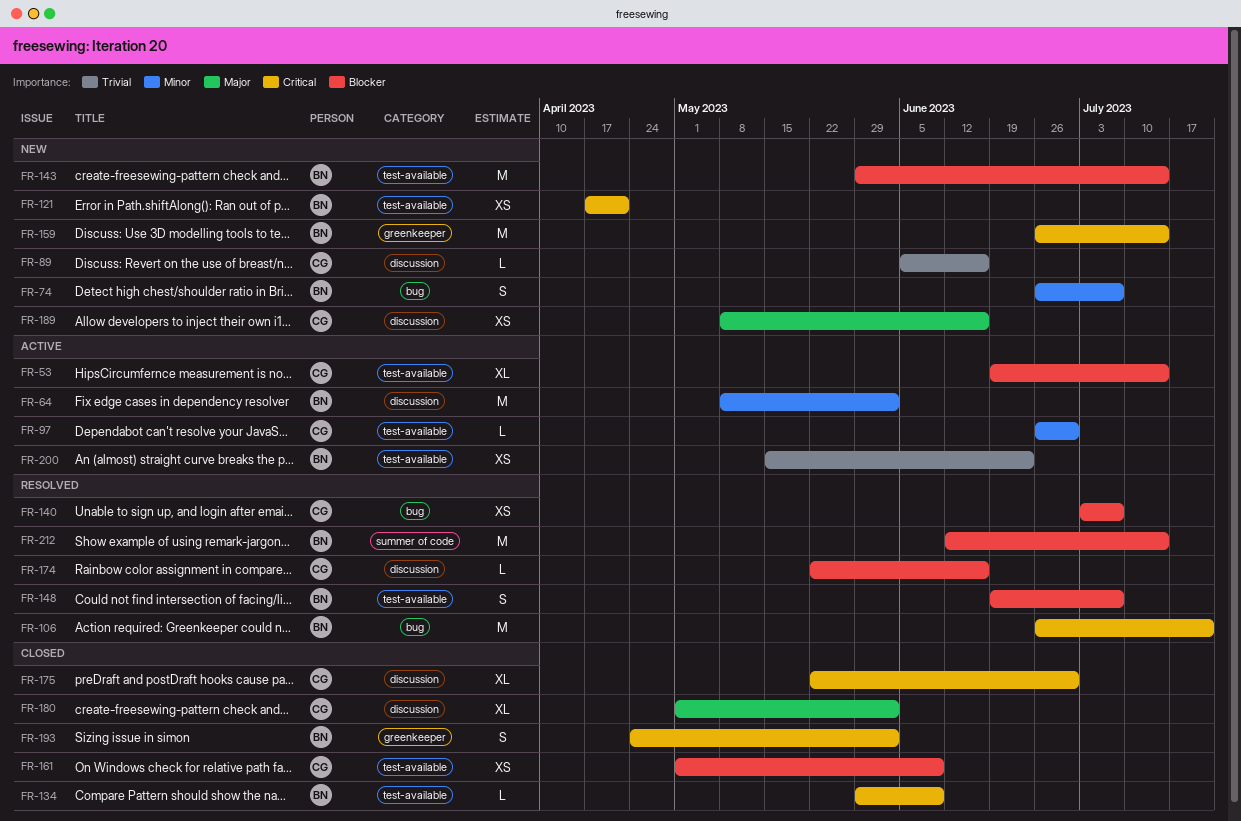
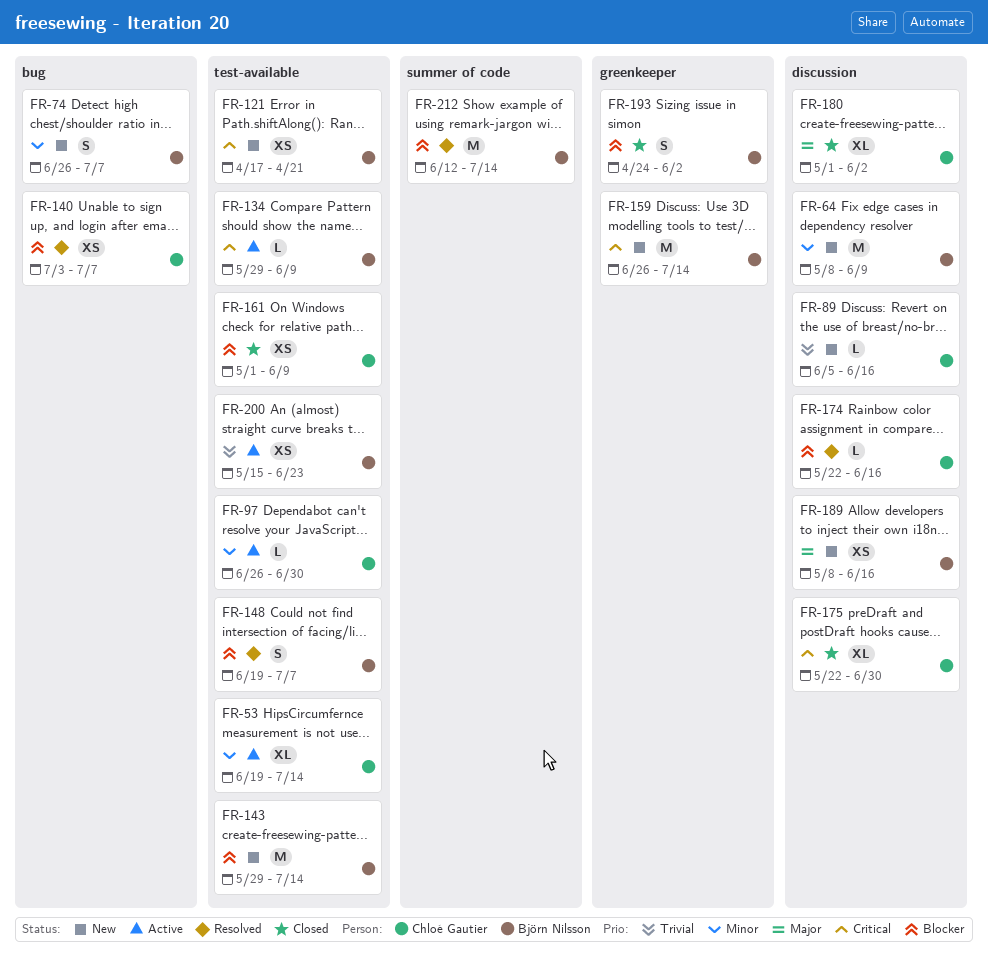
FR-53, priority: Blocker -> Minor
FR-64, status: Active -> New
FR-64, due: Jun 2 -> Jun 9
FR-106: present -> none
FR-134, status: Closed -> Active
FR-189, owner: Chloé Gautier -> Björn Nilsson
FR-193, priority: Critical -> Blocker

